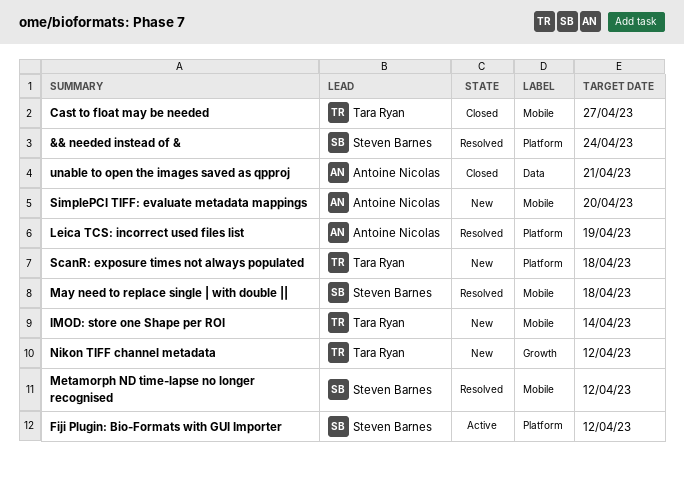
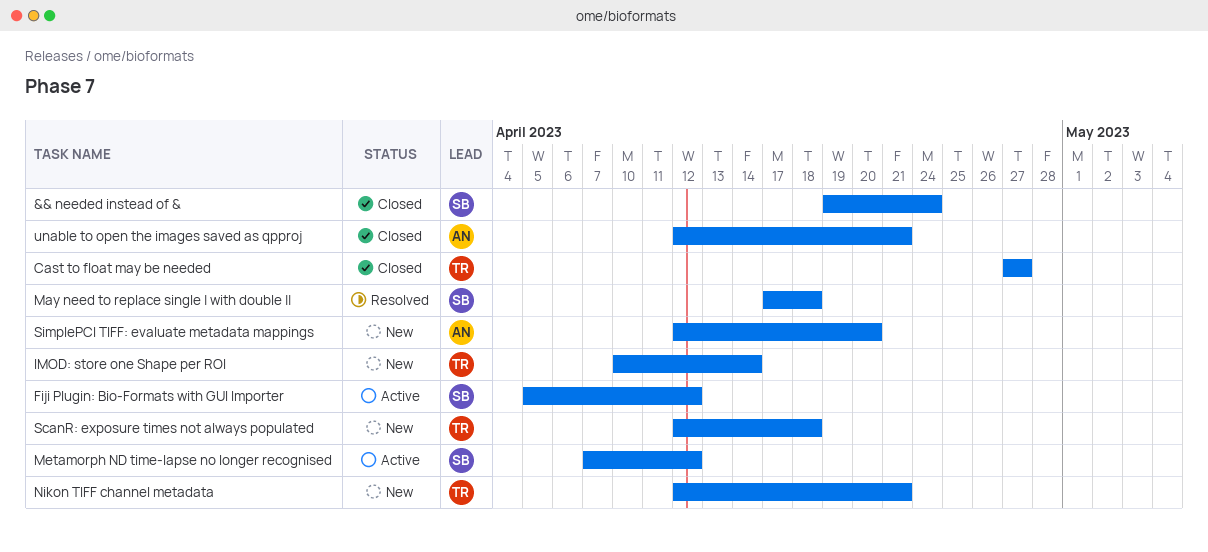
&& needed instead of &, status: Resolved -> Closed
Leica TCS: incorrect used files list: present -> none
Metamorph ND time-lapse no longer recognised, status: Resolved -> Active
Nikon TIFF channel metadata, due: Apr 12 -> Apr 21

